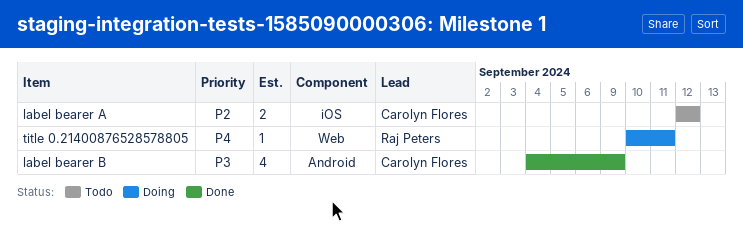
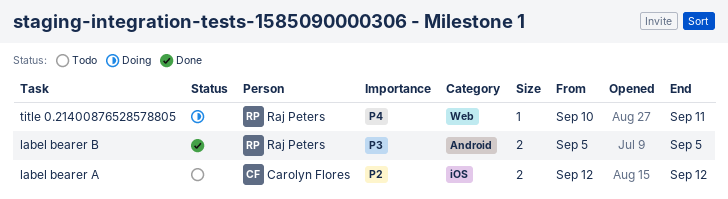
label bearer B, owner: Carolyn Flores -> Raj Peters
label bearer B, estimate: 4 -> 2
label bearer B, start: Sep 4 -> Sep 5
label bearer B, due: Sep 9 -> Sep 5

